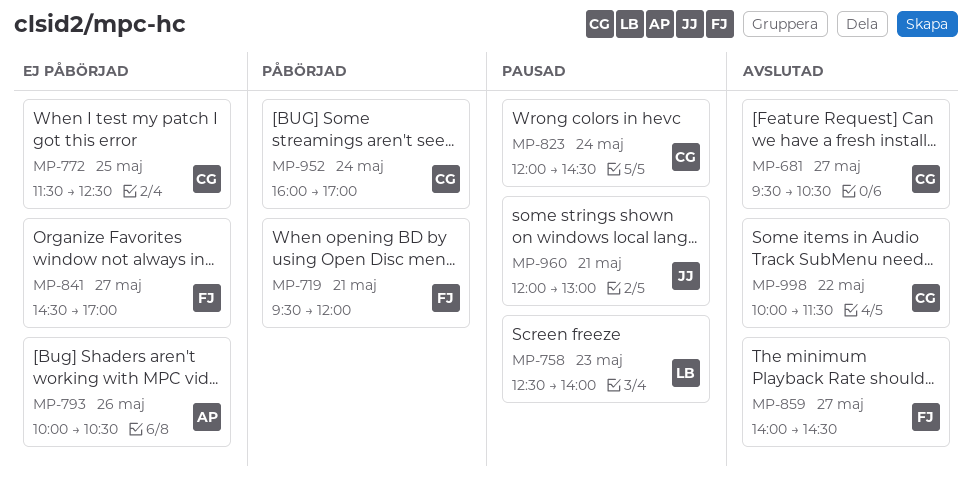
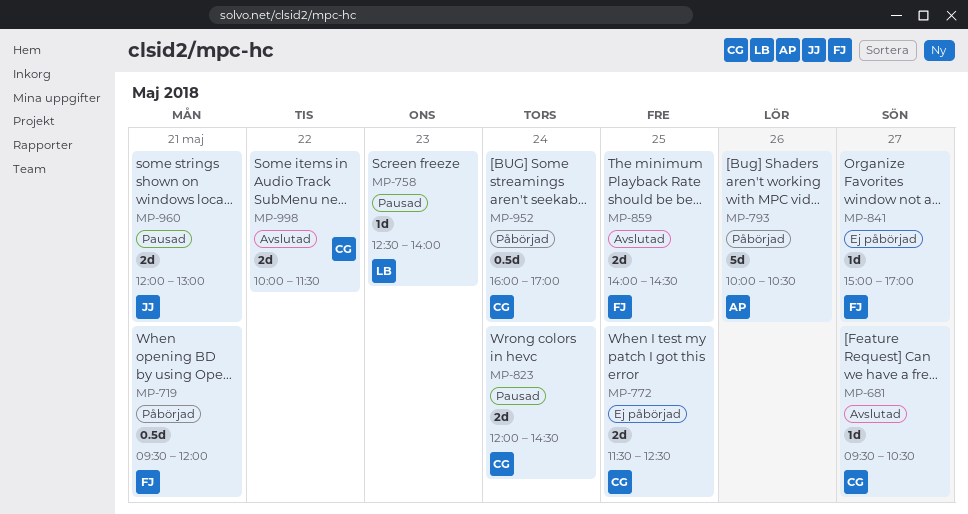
MP-793, status: Ej påbörjad -> Påbörjad
MP-841, begins: 14:30 -> 15:00
MP-859, day: May 27 -> May 25

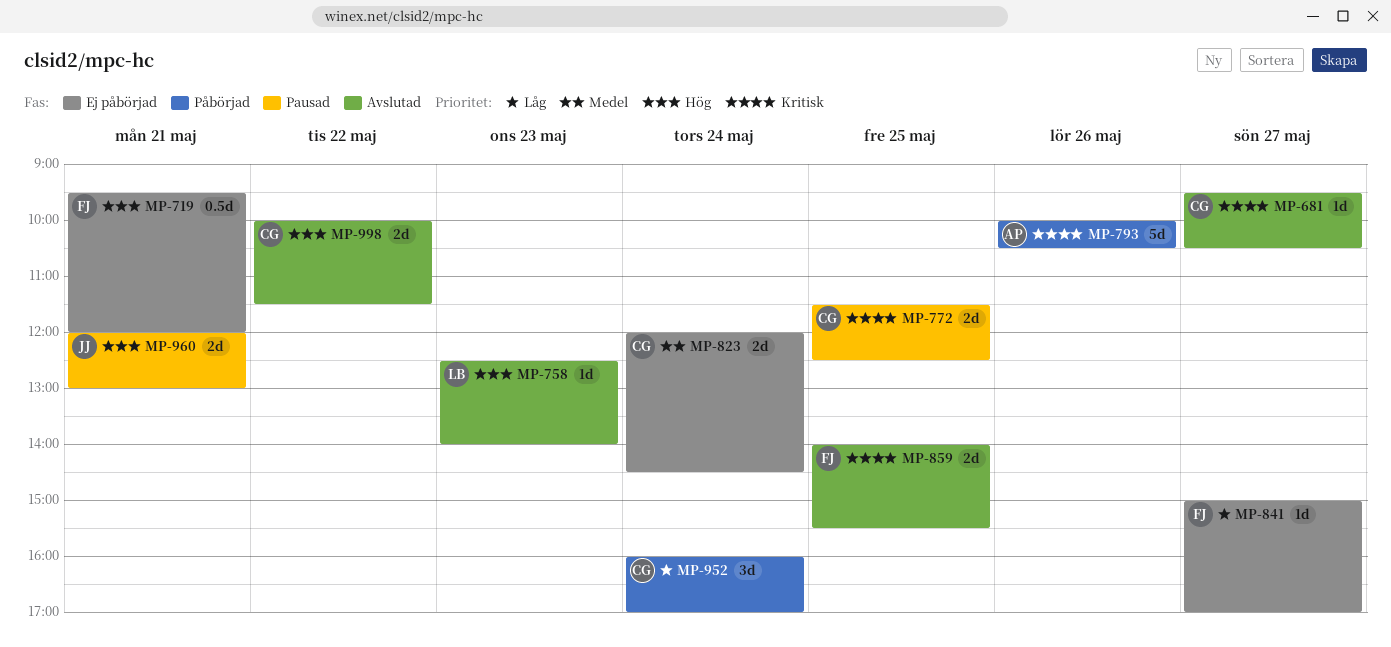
MP-719, status: Påbörjad -> Ej påbörjad
MP-758, status: Pausad -> Avslutad
MP-772, status: Ej påbörjad -> Pausad
MP-823, status: Pausad -> Ej påbörjad
MP-859, ends: 14:30 -> 15:30
MP-952, estimate: 0.5d -> 3d

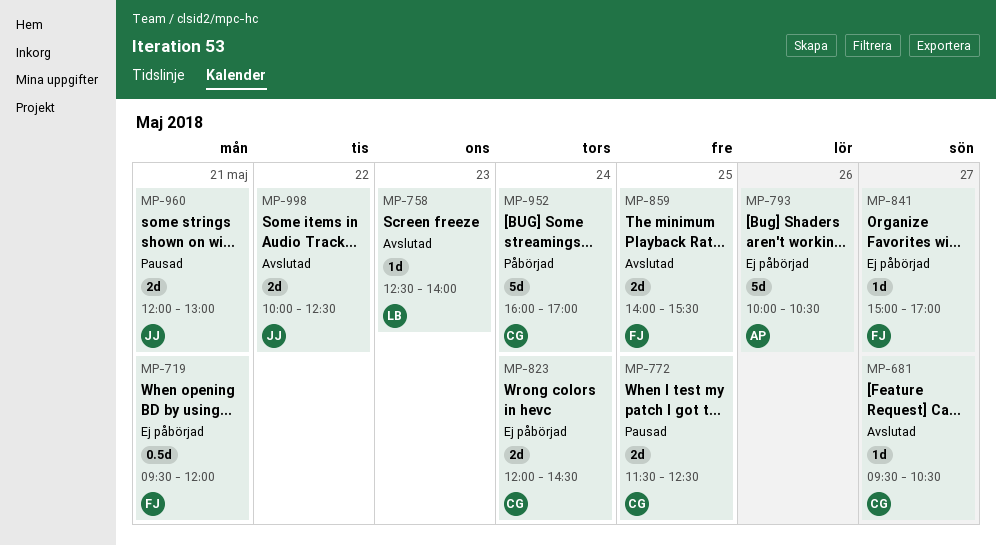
MP-793, status: Påbörjad -> Ej påbörjad
MP-952, estimate: 3d -> 5d
MP-998, owner: CG -> JJ
MP-998, ends: 11:30 -> 12:30

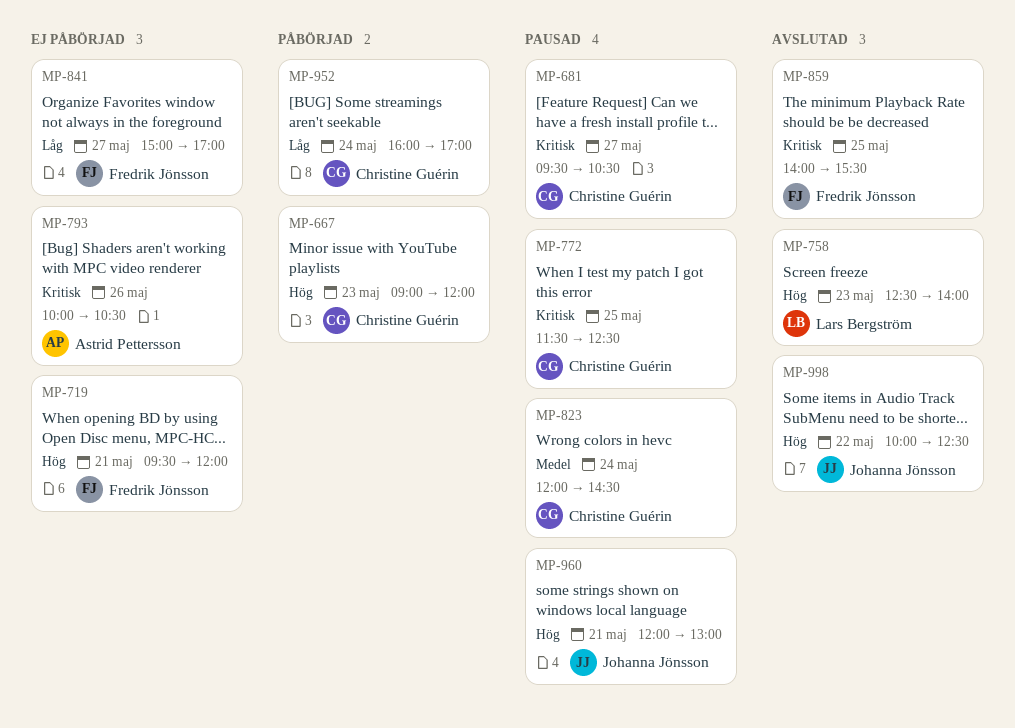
MP-667: none -> present
MP-681, status: Avslutad -> Pausad
MP-823, status: Ej påbörjad -> Pausad

